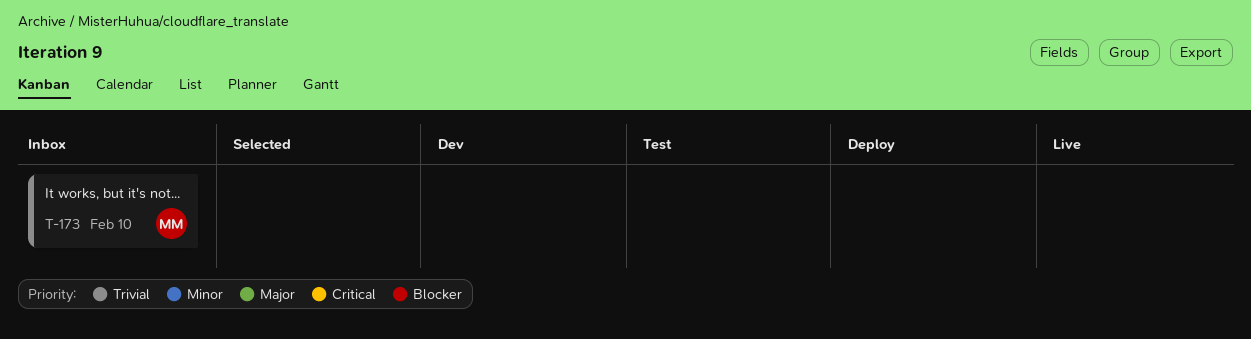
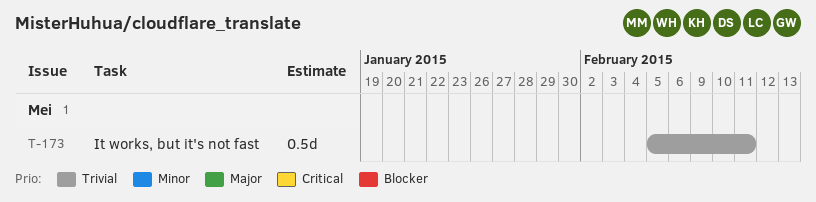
T-173, due: Feb 10 -> Feb 11

